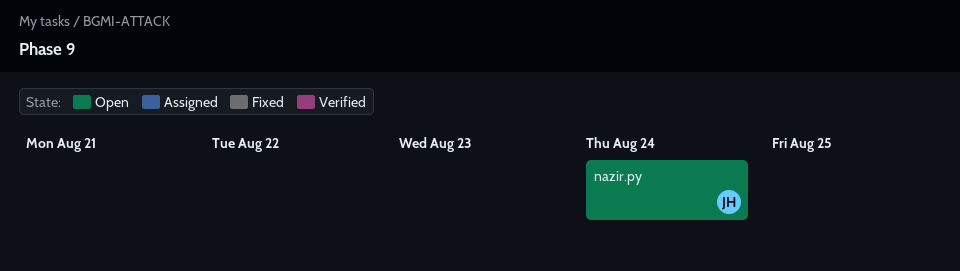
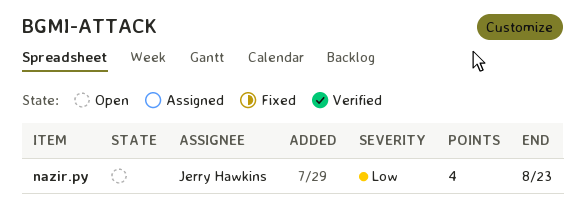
nazir.py, due: Aug 24 -> Aug 23

